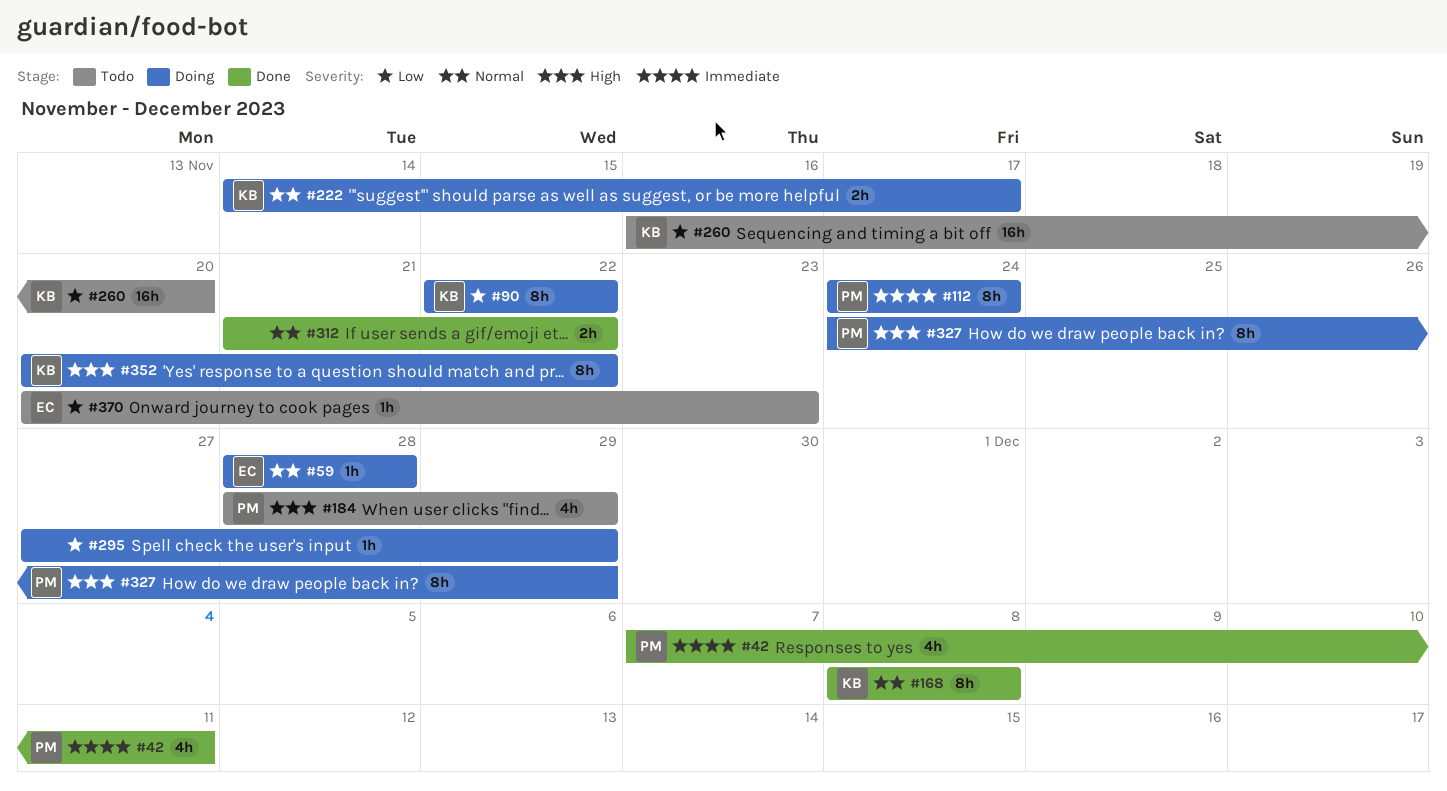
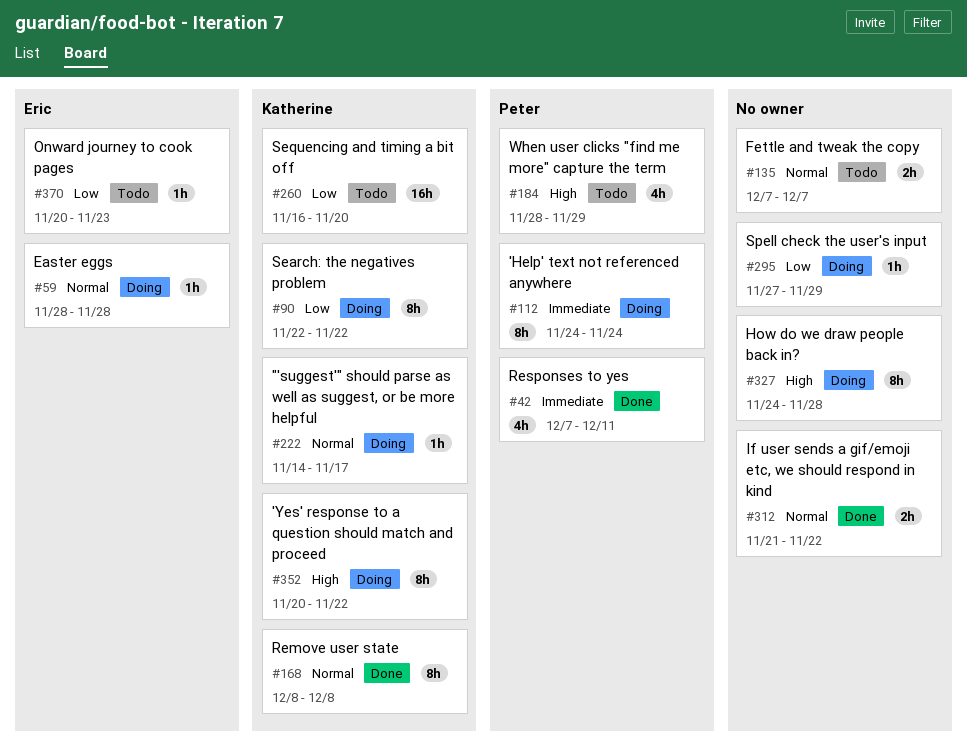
#135: none -> present
#222, estimate: 2h -> 1h
#327, owner: Peter -> none
#327, due: Nov 29 -> Nov 28

